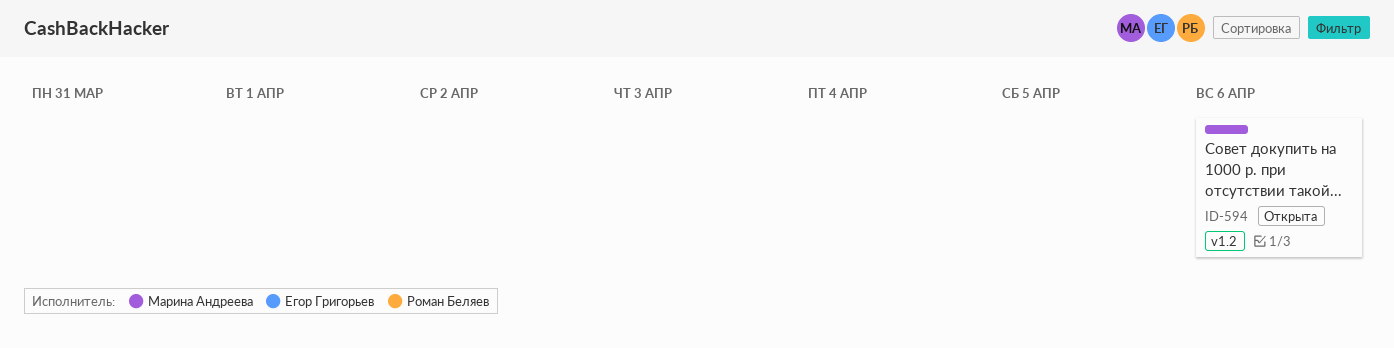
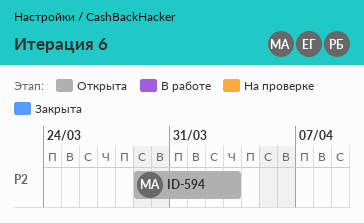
ID-594, due: Apr 6 -> Apr 3

